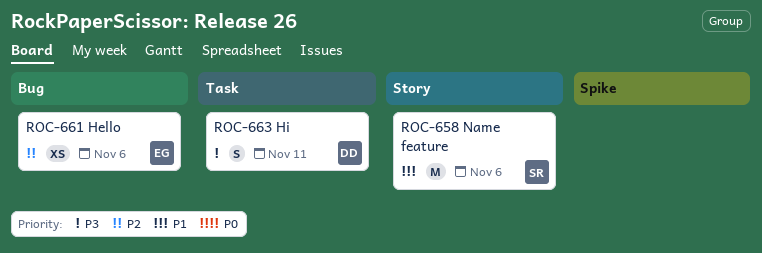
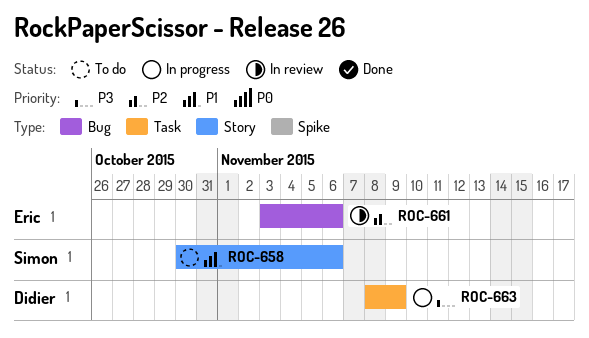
ROC-663, due: Nov 11 -> Nov 9

